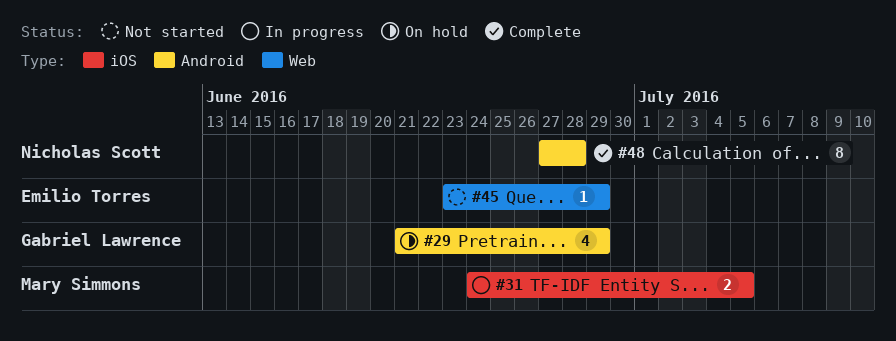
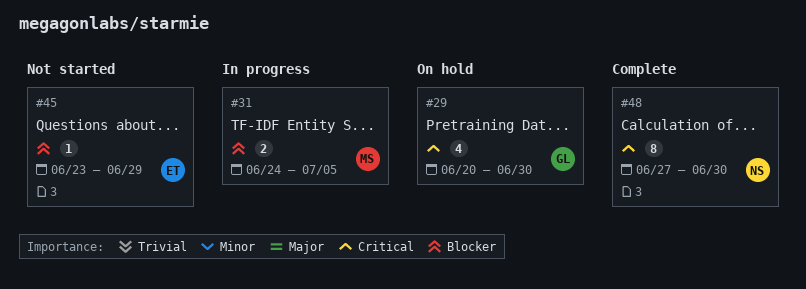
#29, start: Jun 21 -> Jun 20
#29, due: Jun 29 -> Jun 30
#48, due: Jun 28 -> Jun 30

